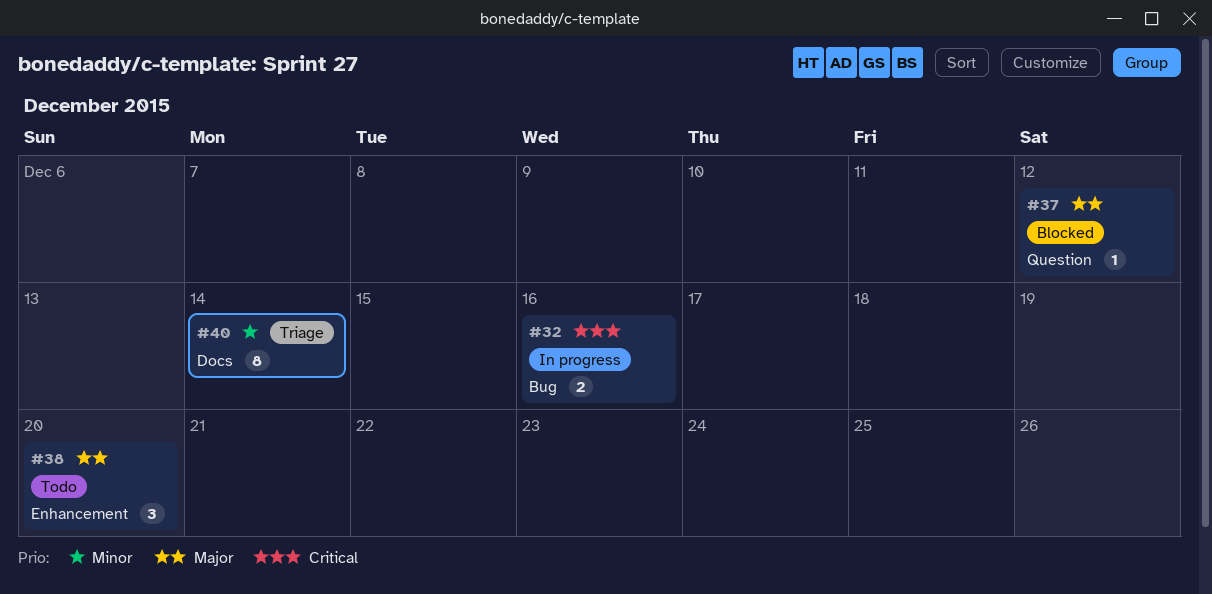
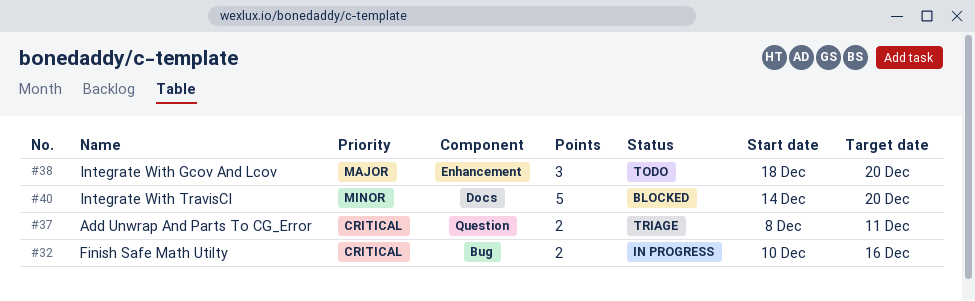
#37, status: Blocked -> Triage
#37, priority: Major -> Critical
#37, estimate: 1 -> 2
#37, due: Dec 12 -> Dec 11
#40, status: Triage -> Blocked
#40, estimate: 8 -> 5
#40, due: Dec 14 -> Dec 20

